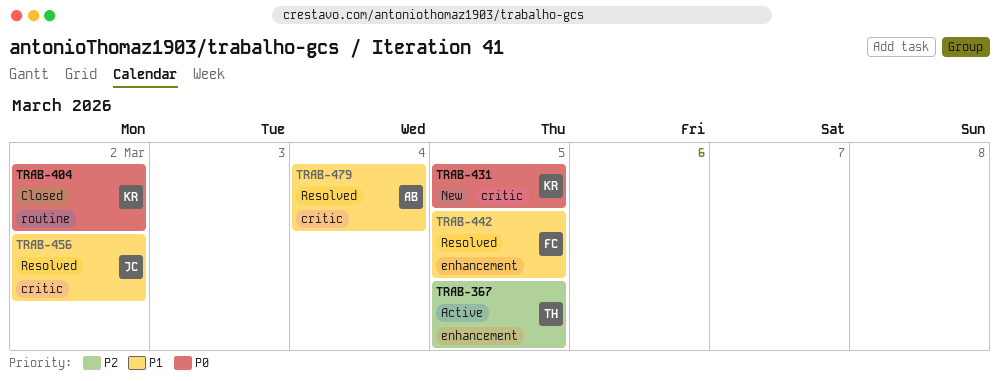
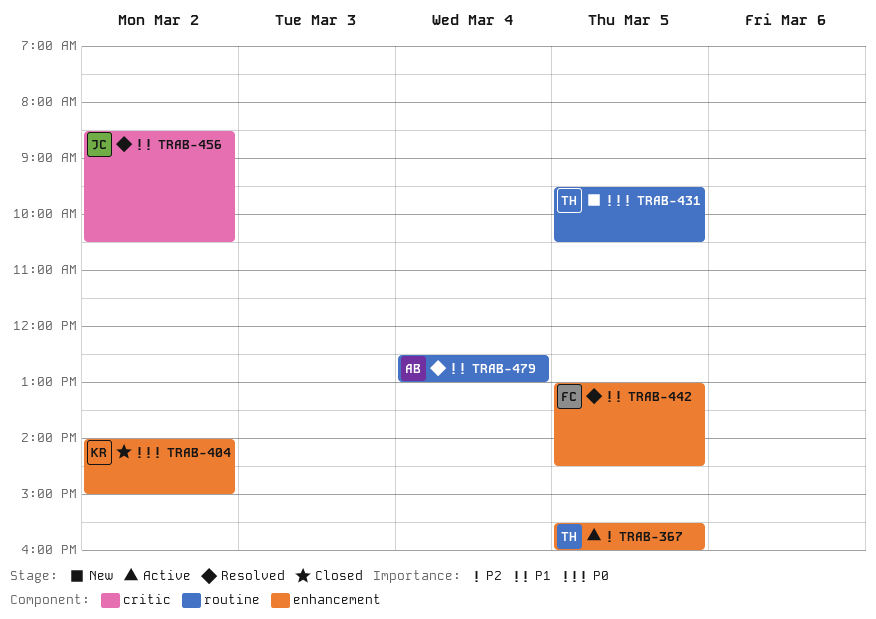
TRAB-404, label: routine -> enhancement
TRAB-431, owner: KR -> TH
TRAB-431, label: critic -> routine
TRAB-479, label: critic -> routine

